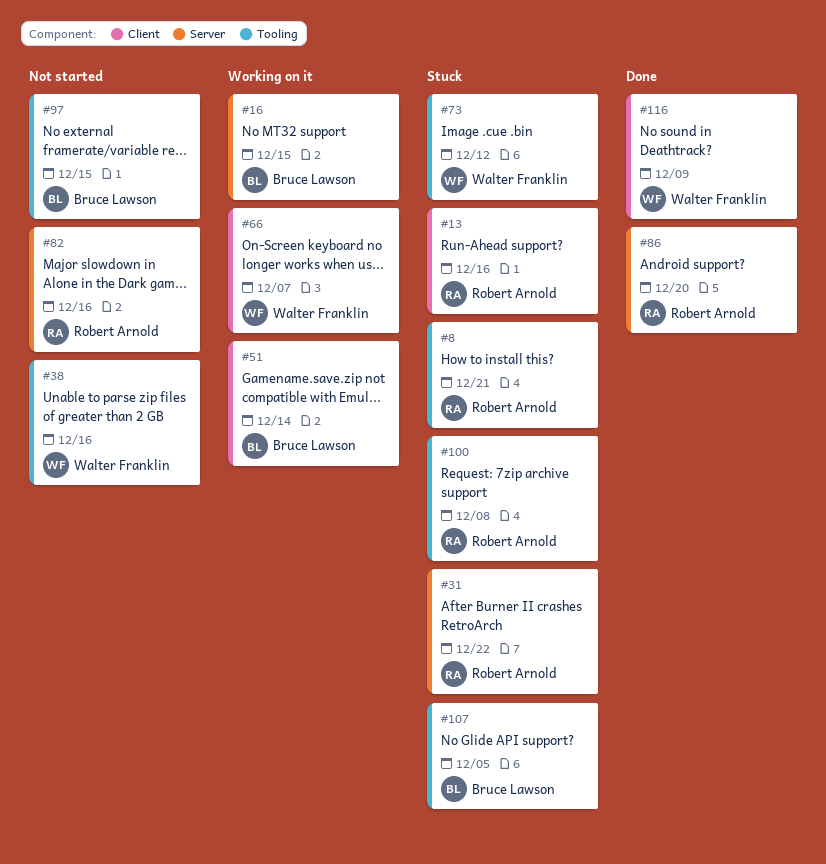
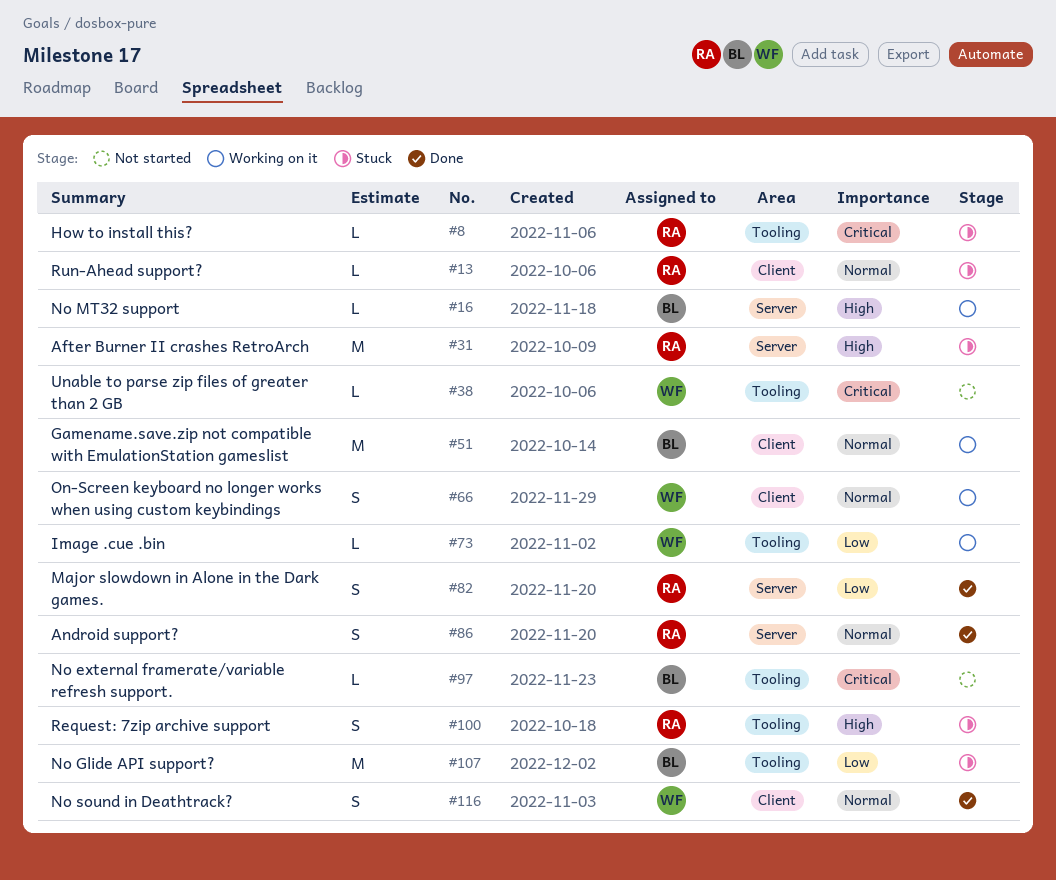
#73, status: Stuck -> Working on it
#82, status: Not started -> Done

